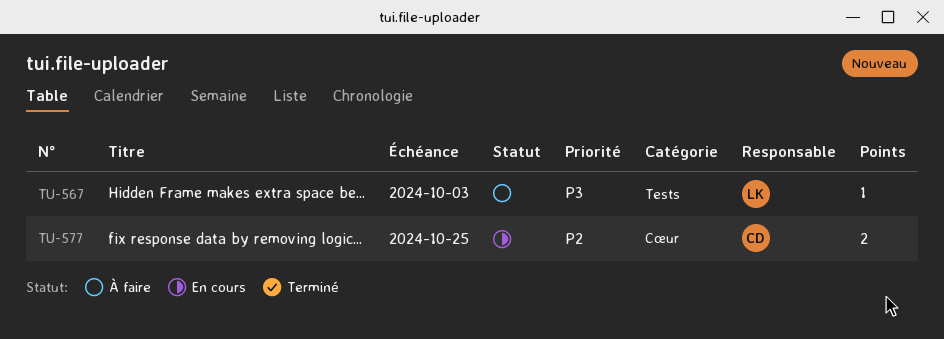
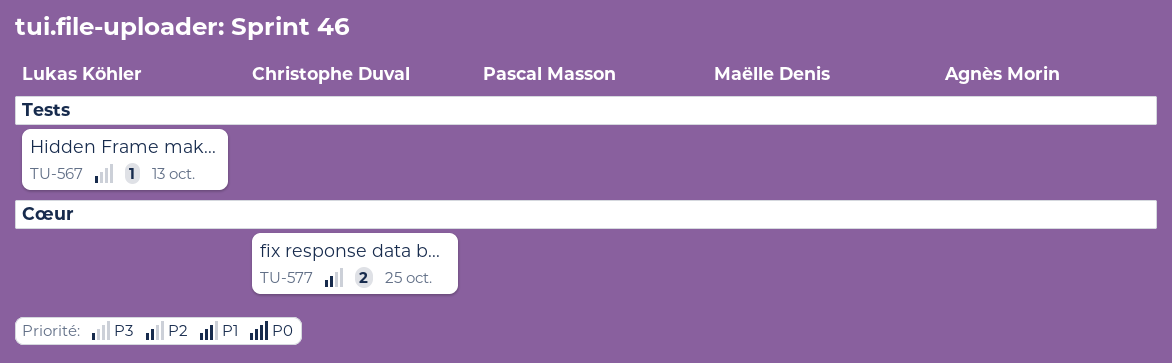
TU-567, due: Oct 3 -> Oct 13

